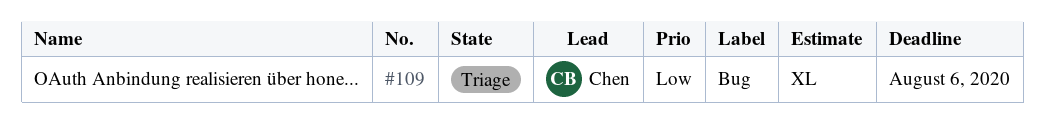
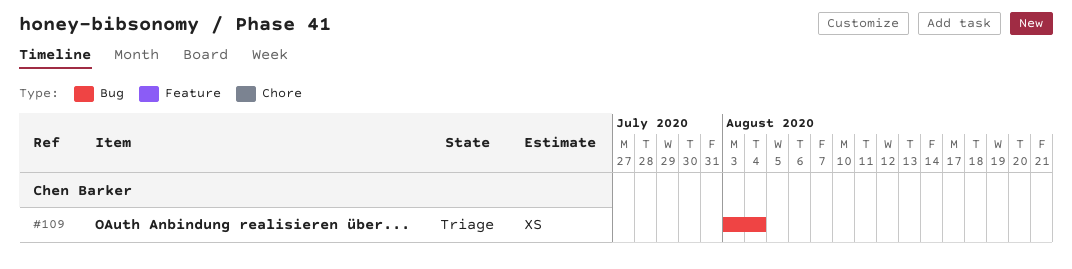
#109, estimate: XL -> XS
#109, due: Aug 6 -> Aug 4

